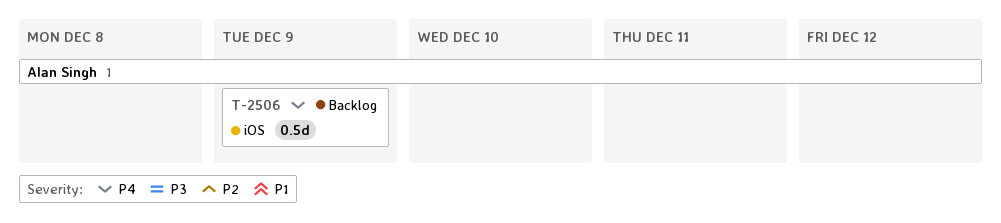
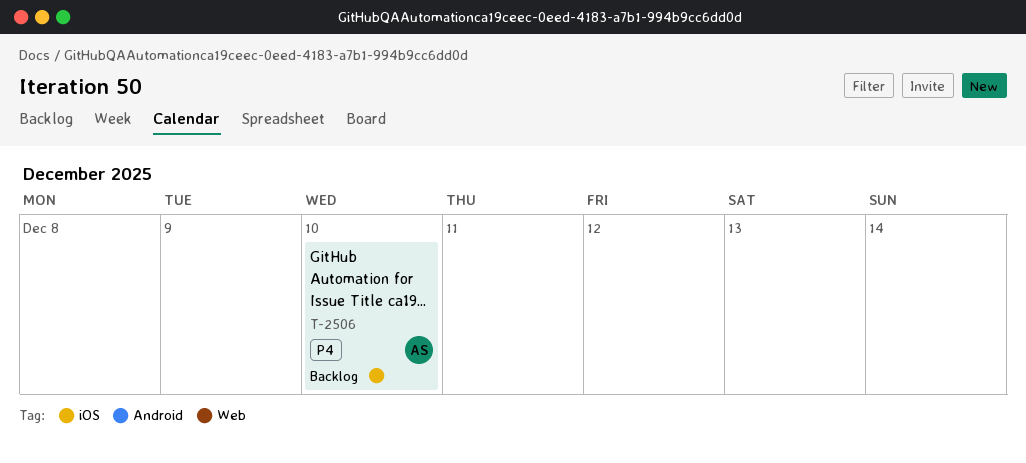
T-2506, due: Dec 9 -> Dec 10

